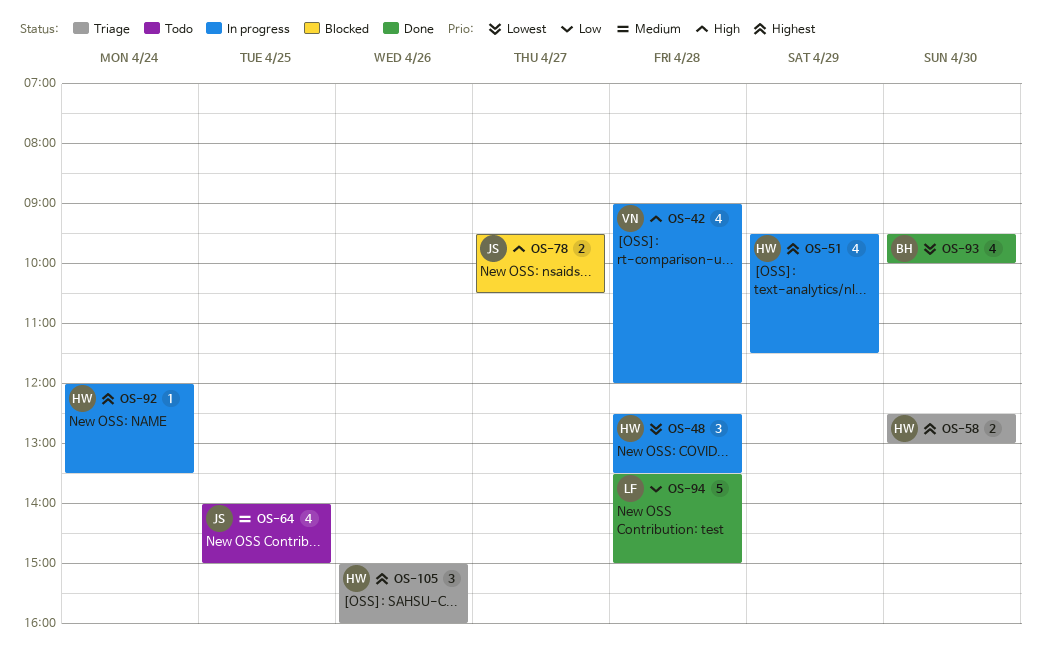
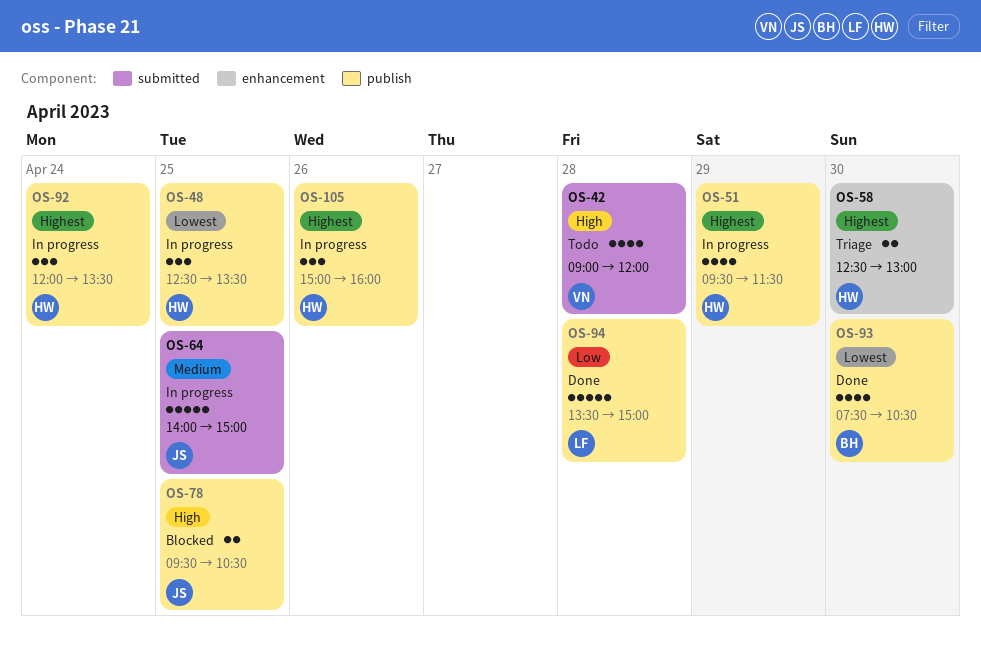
OS-42, status: In progress -> Todo
OS-48, day: Apr 28 -> Apr 25
OS-64, status: Todo -> In progress
OS-64, estimate: 4 -> 5
OS-78, day: Apr 27 -> Apr 25
OS-92, estimate: 1 -> 3
OS-93, begins: 09:30 -> 07:30
OS-93, ends: 10:00 -> 10:30
OS-105, status: Triage -> In progress

